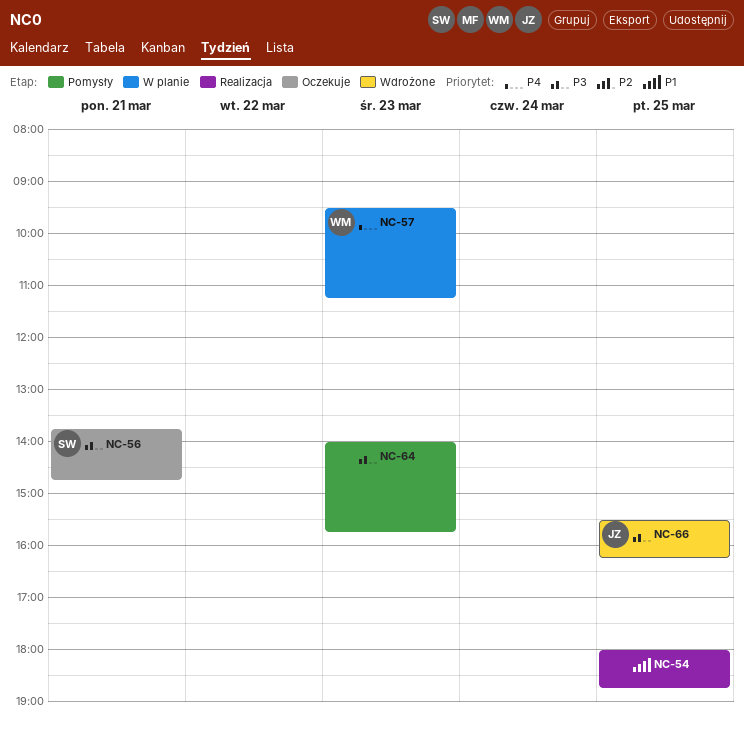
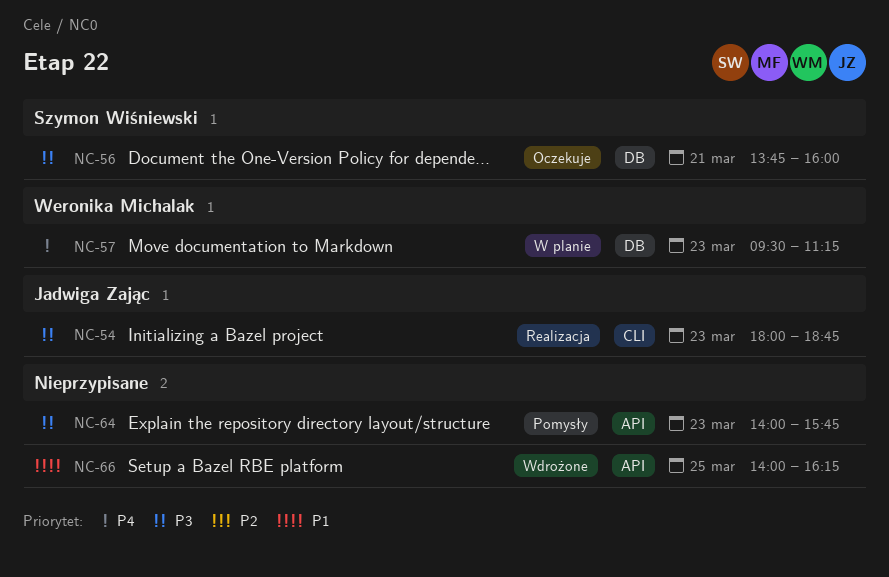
NC-54, owner: none -> Jadwiga Zając
NC-54, priority: P1 -> P3
NC-54, day: Mar 25 -> Mar 23
NC-56, ends: 14:45 -> 16:00
NC-66, owner: Jadwiga Zając -> none
NC-66, priority: P3 -> P1
NC-66, begins: 15:30 -> 14:00

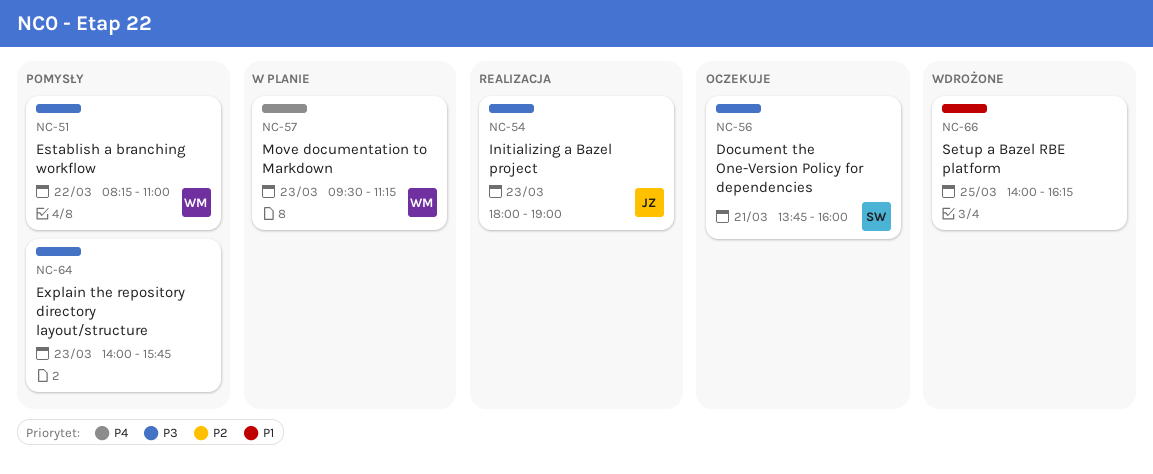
NC-51: none -> present
NC-54, ends: 18:45 -> 19:00

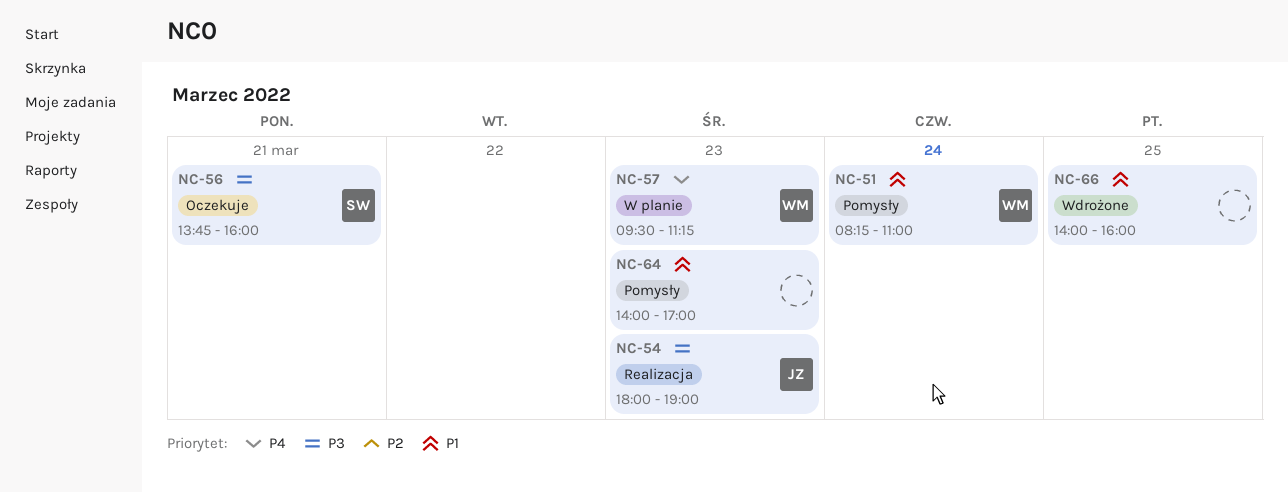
NC-51, priority: P3 -> P1
NC-51, day: Mar 22 -> Mar 24
NC-64, priority: P3 -> P1
NC-64, ends: 15:45 -> 17:00
NC-66, ends: 16:15 -> 16:00

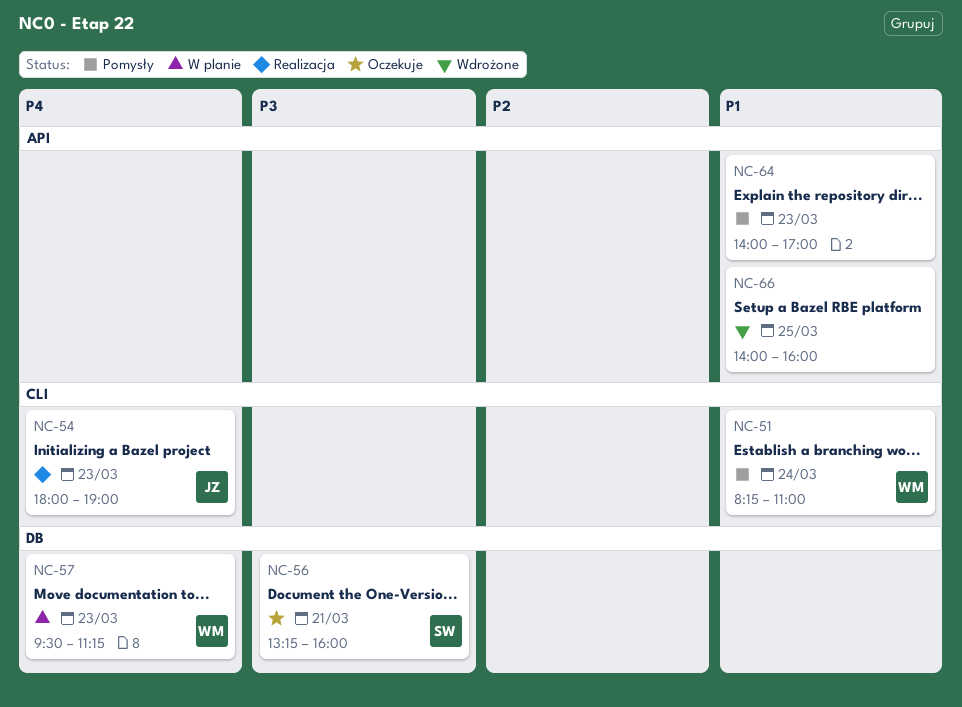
NC-54, priority: P3 -> P4
NC-56, begins: 13:45 -> 13:15

